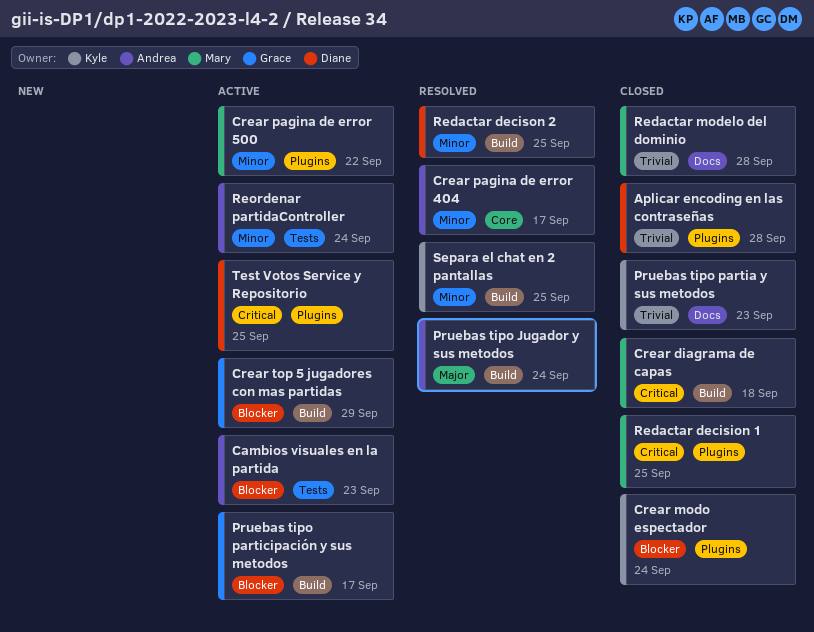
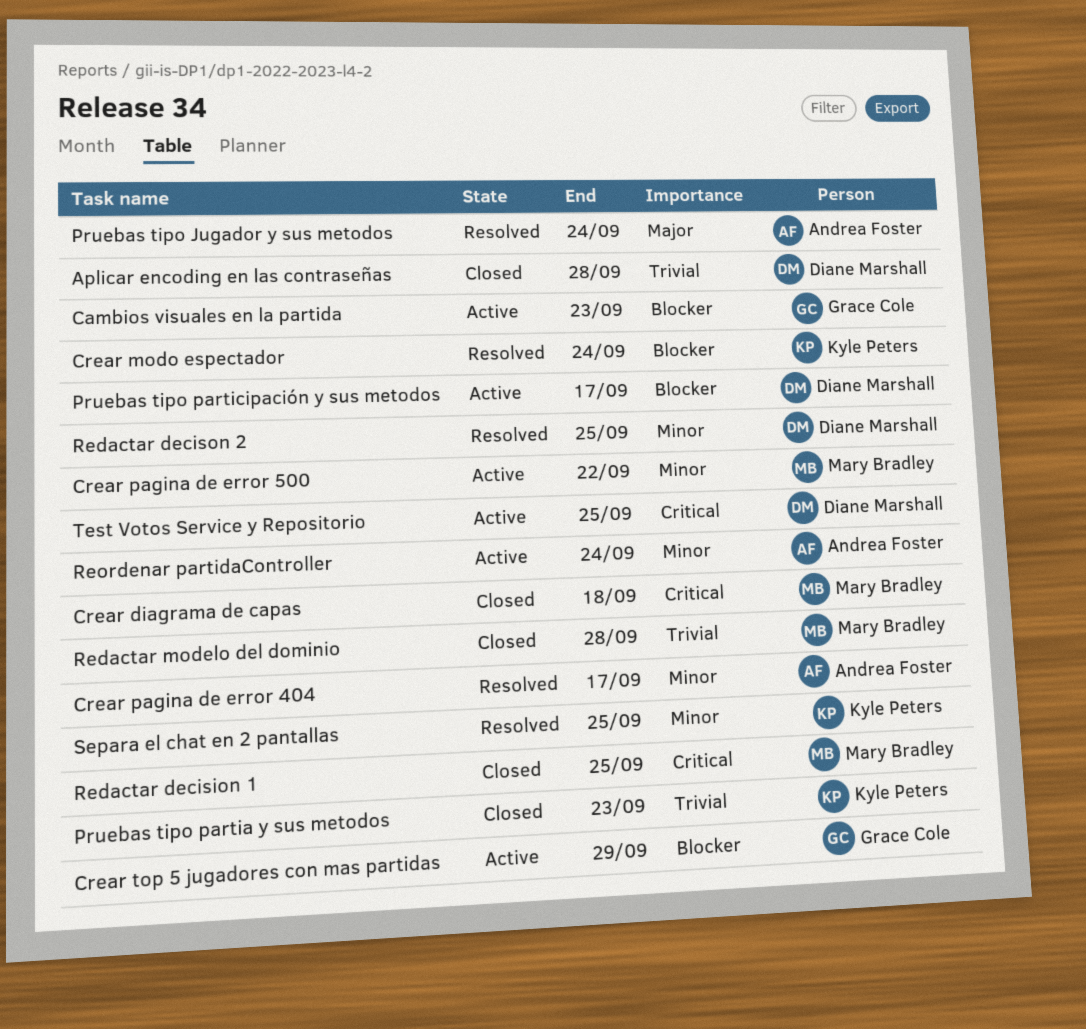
Cambios visuales en la partida, owner: Andrea Foster -> Grace Cole
Crear modo espectador, status: Closed -> Resolved
Pruebas tipo participación y sus metodos, owner: Grace Cole -> Diane Marshall

